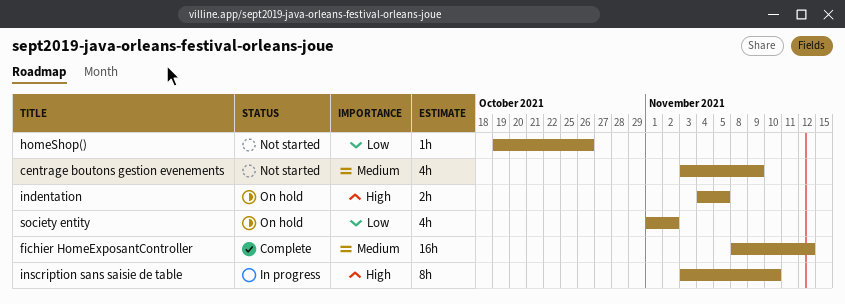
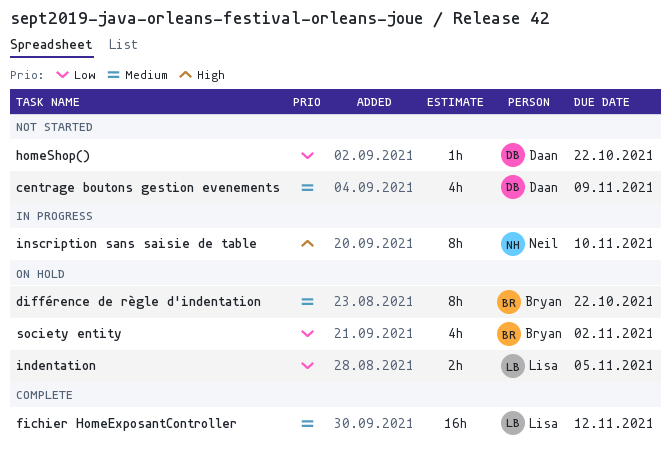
différence de règle d'indentation: none -> present
homeShop(), due: Oct 26 -> Oct 22
indentation, priority: High -> Low

